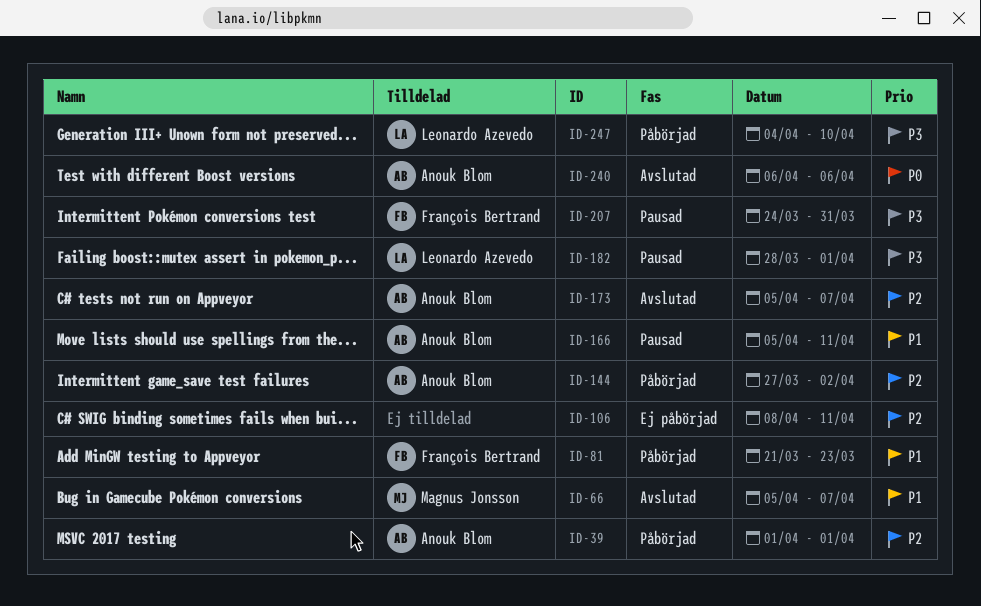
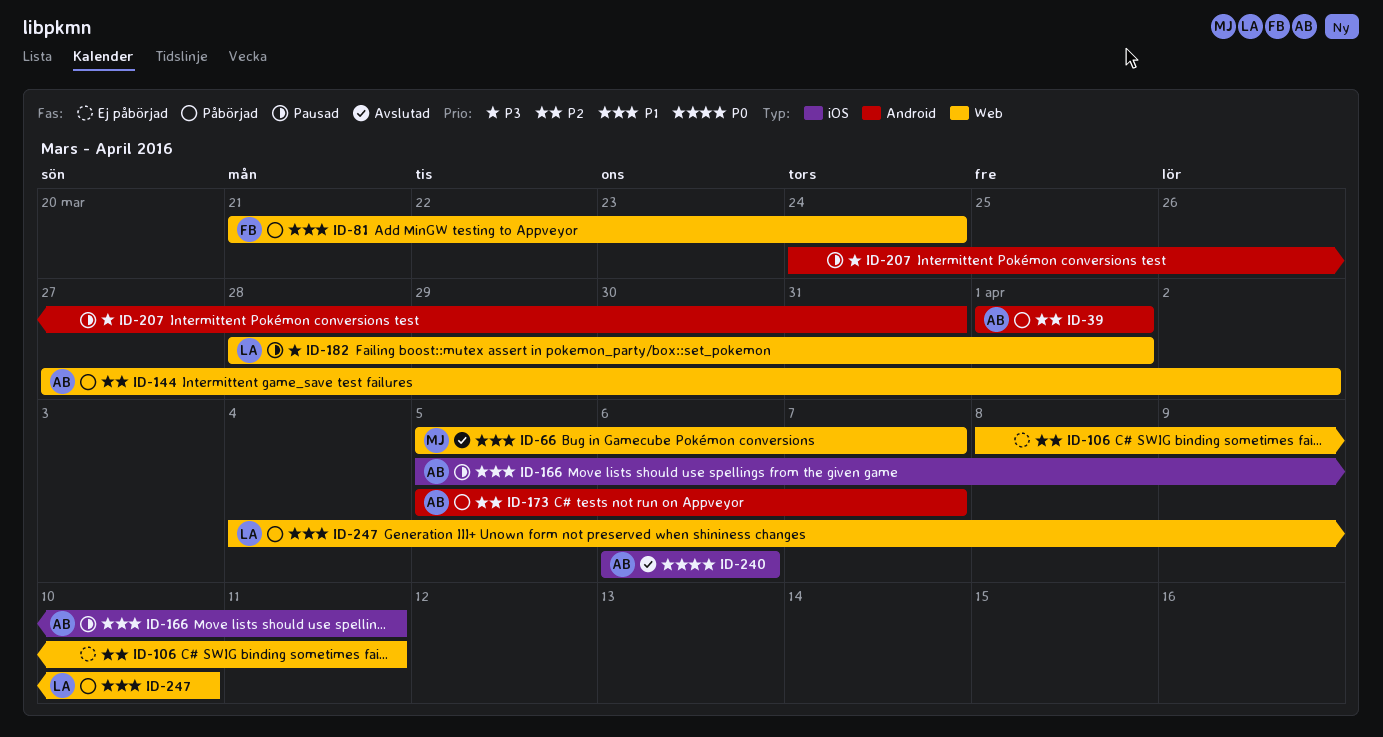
ID-81, due: Mar 23 -> Mar 24
ID-173, status: Avslutad -> Påbörjad
ID-207, owner: François Bertrand -> none
ID-247, priority: P3 -> P1

